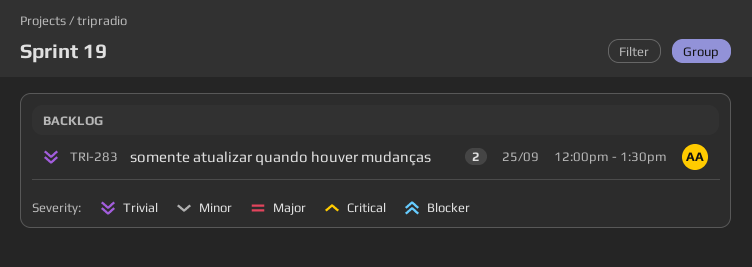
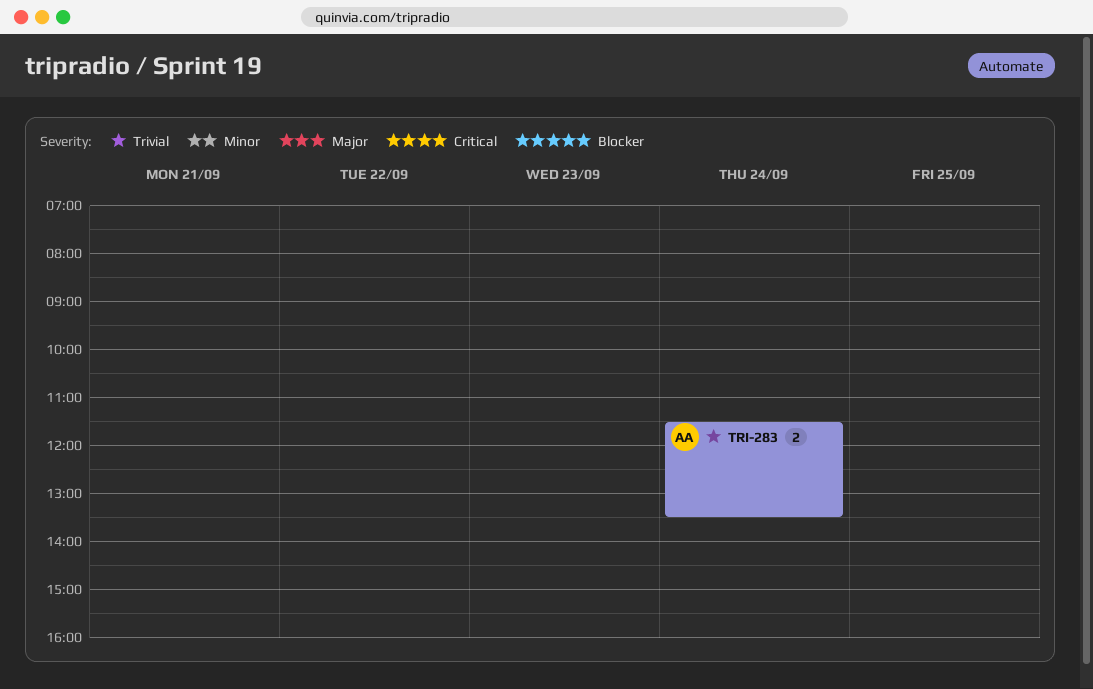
TRI-283, day: Sep 25 -> Sep 24
TRI-283, begins: 12:00 -> 11:30

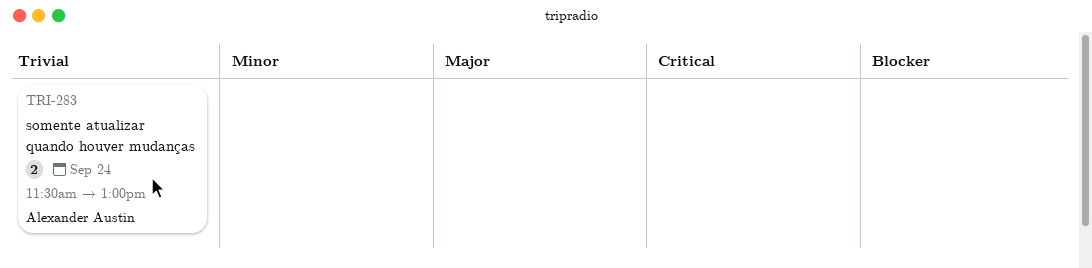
TRI-283, ends: 13:30 -> 13:00

